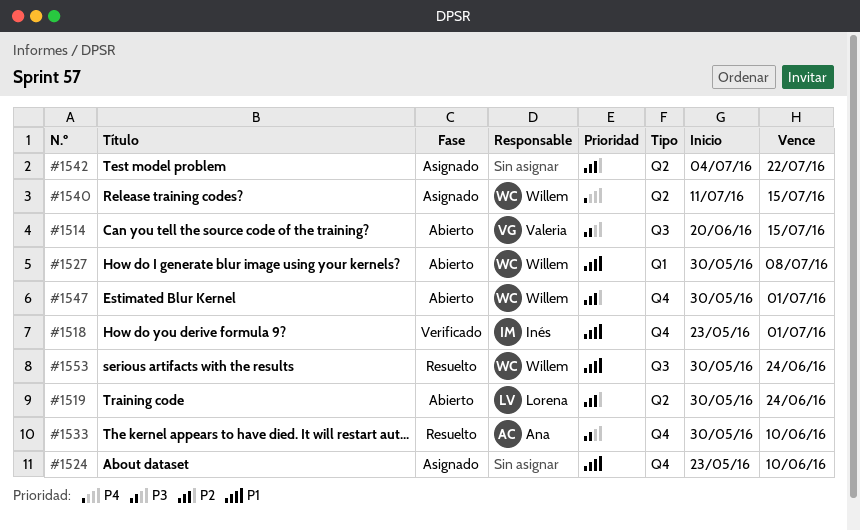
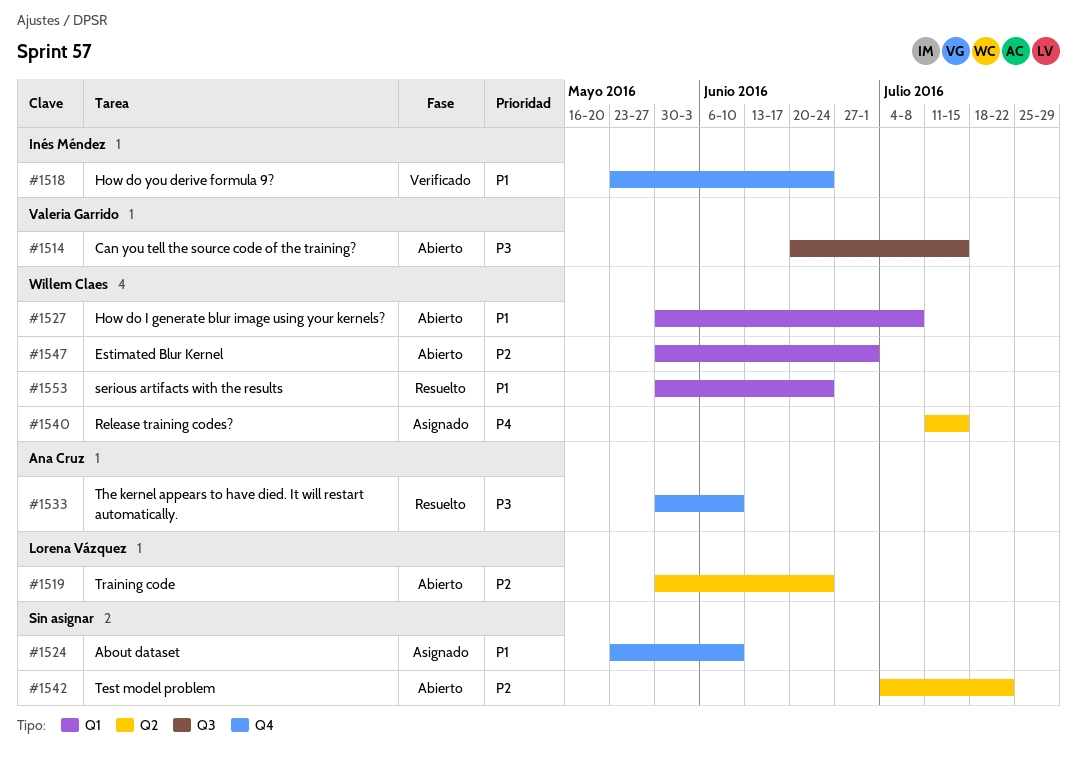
#1518, due: Jul 1 -> Jun 24
#1542, status: Asignado -> Abierto
#1547, label: Q4 -> Q1
#1553, label: Q3 -> Q1

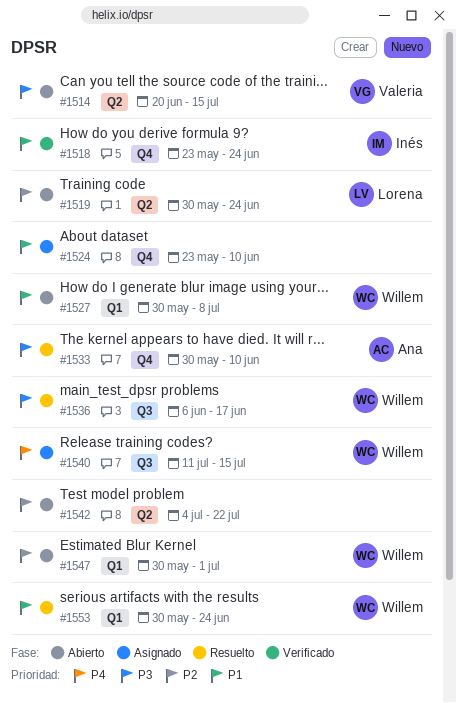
#1514, label: Q3 -> Q2
#1536: none -> present
#1540, label: Q2 -> Q3

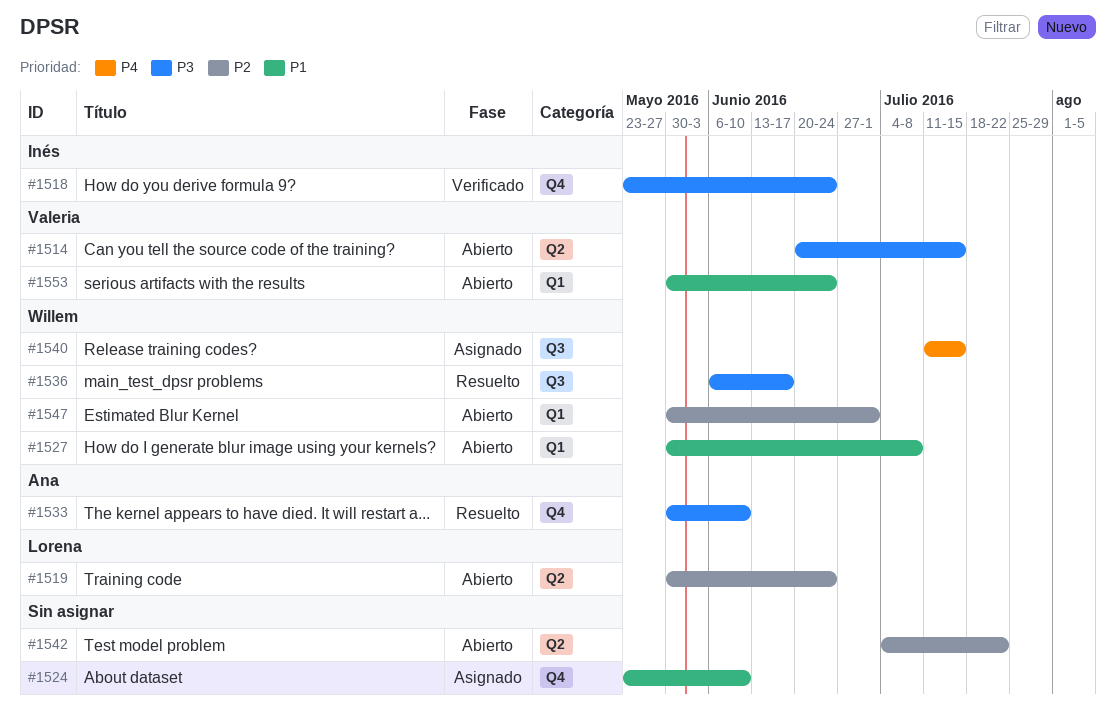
#1518, priority: P1 -> P3
#1553, status: Resuelto -> Abierto
#1553, owner: Willem -> Valeria

